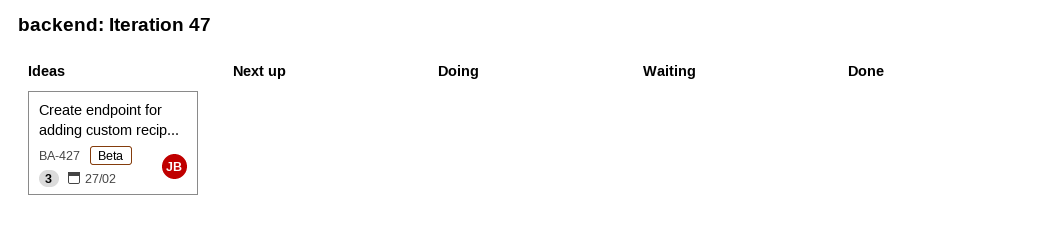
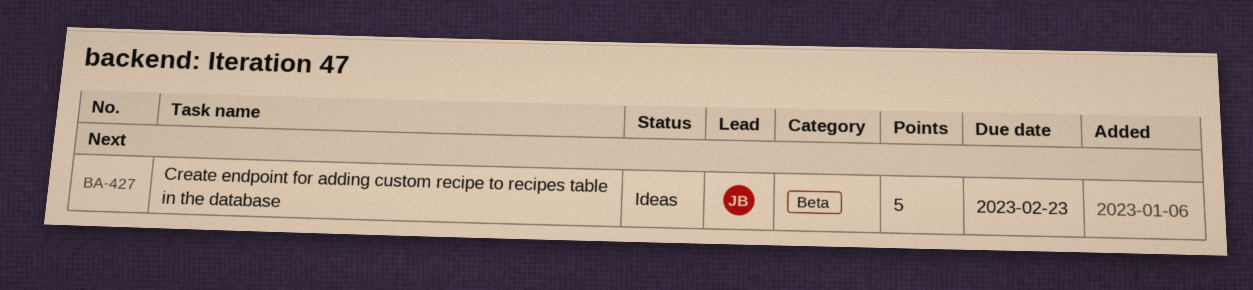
BA-427, estimate: 3 -> 5
BA-427, due: Feb 27 -> Feb 23

